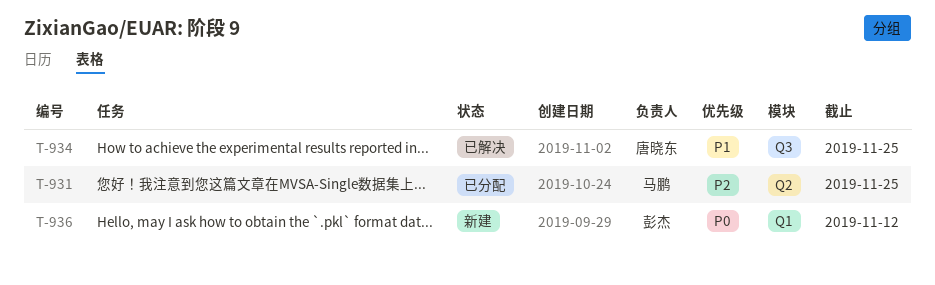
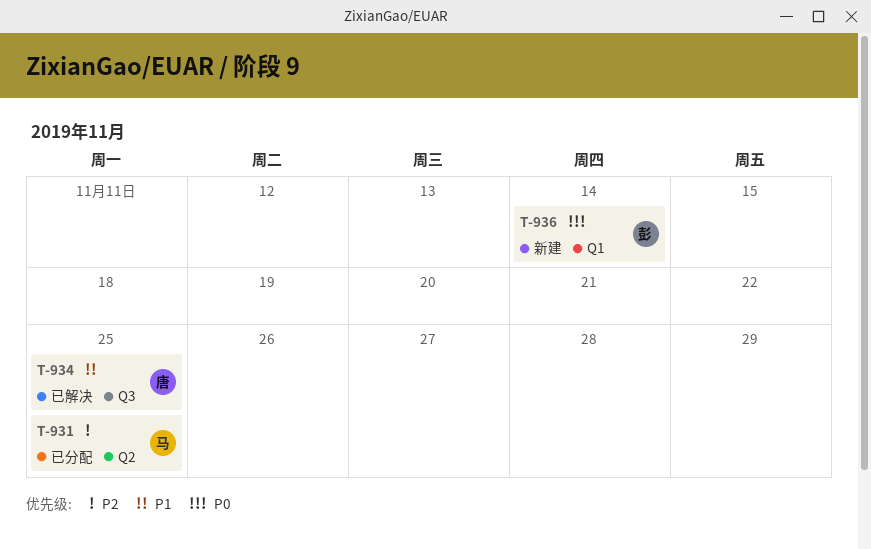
T-936, due: Nov 12 -> Nov 14

